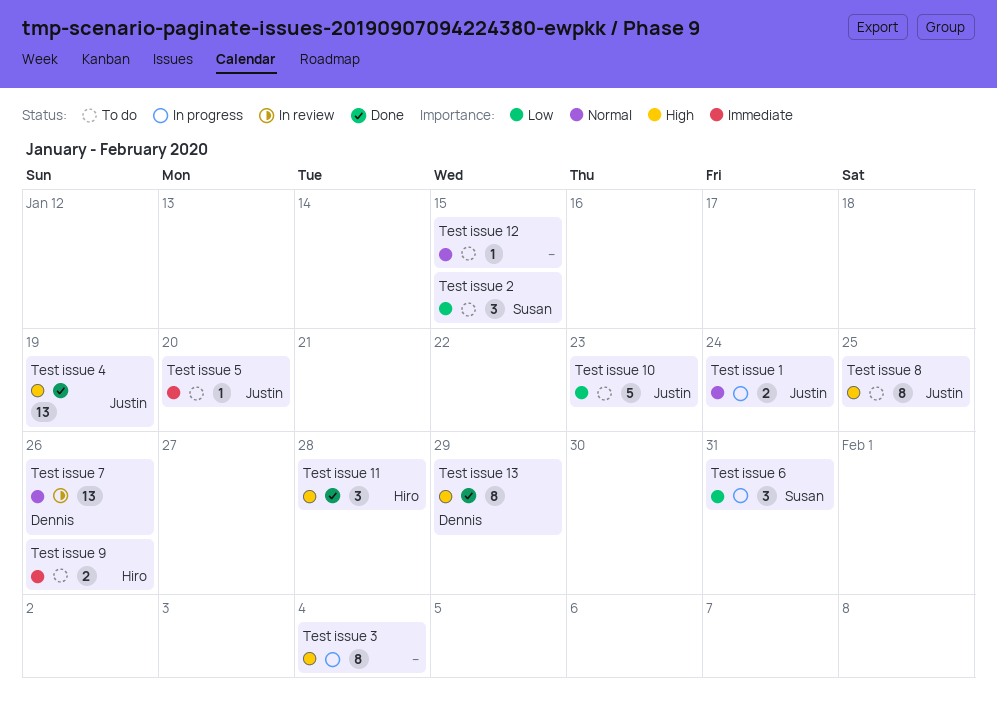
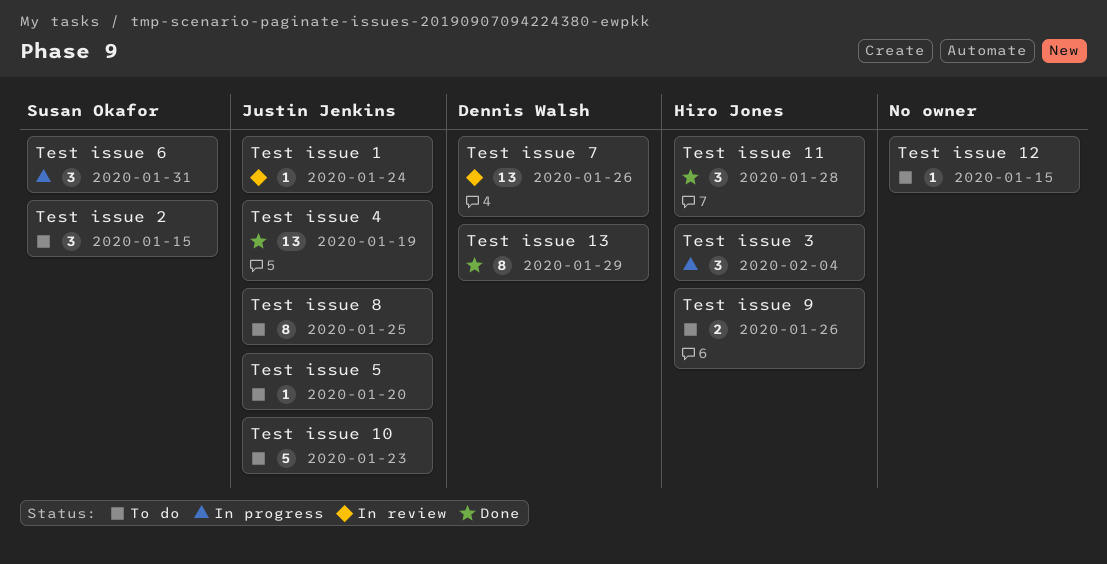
Test issue 1, status: In progress -> In review
Test issue 1, estimate: 2 -> 1
Test issue 3, owner: none -> Hiro Jones
Test issue 3, estimate: 8 -> 3

